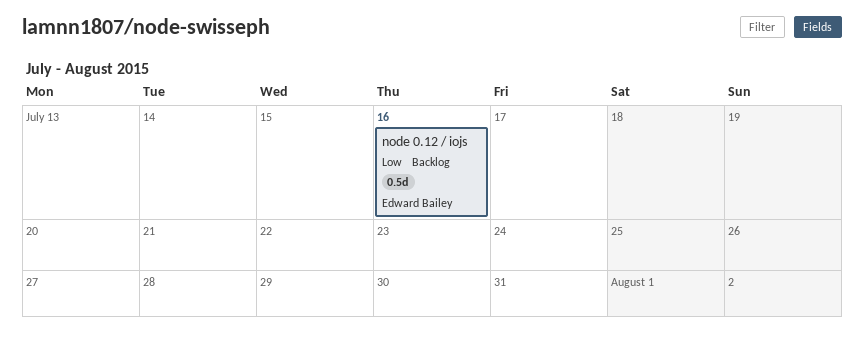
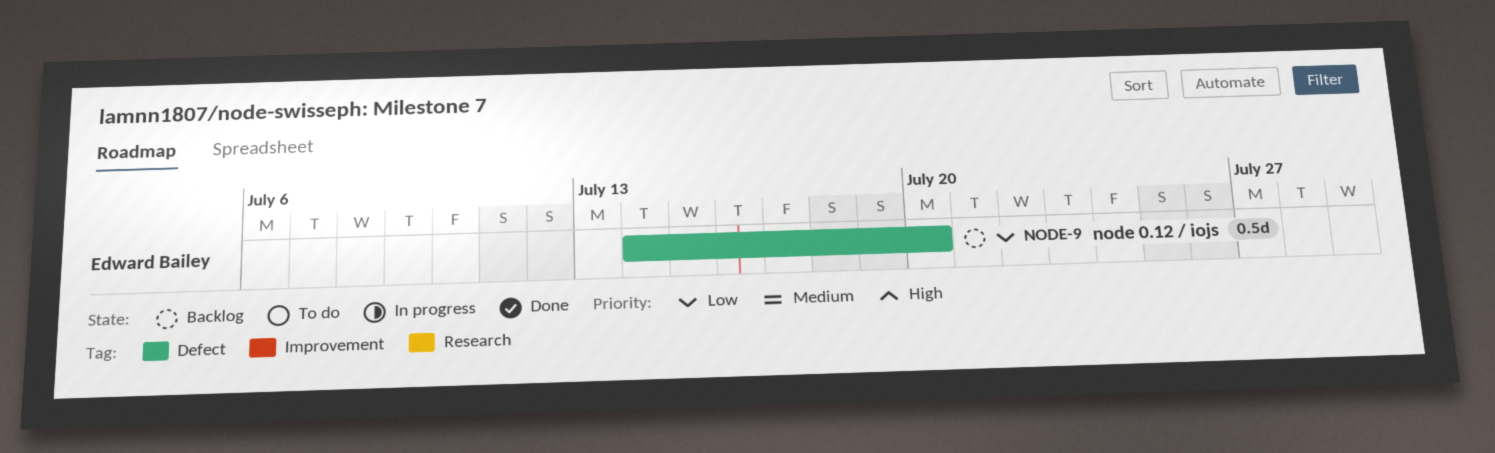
node 0.12 / iojs, due: Jul 16 -> Jul 20

